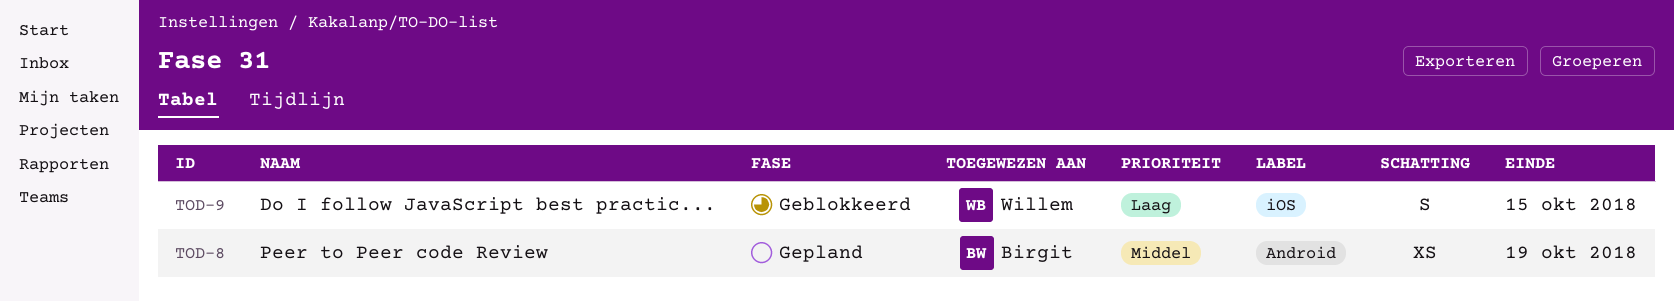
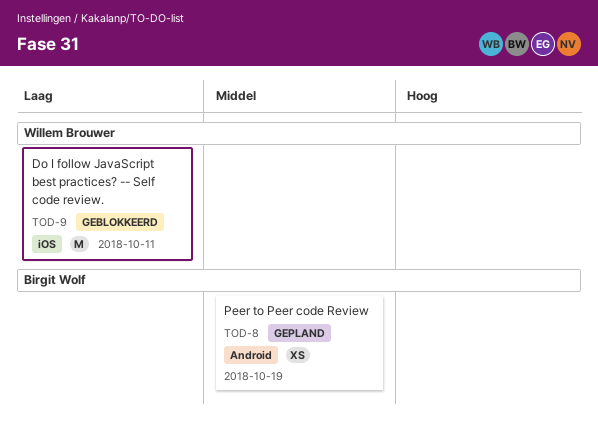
TOD-9, estimate: S -> M
TOD-9, due: Oct 15 -> Oct 11

